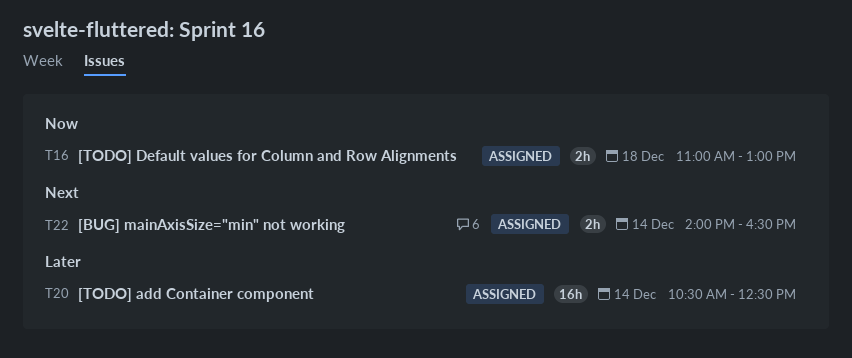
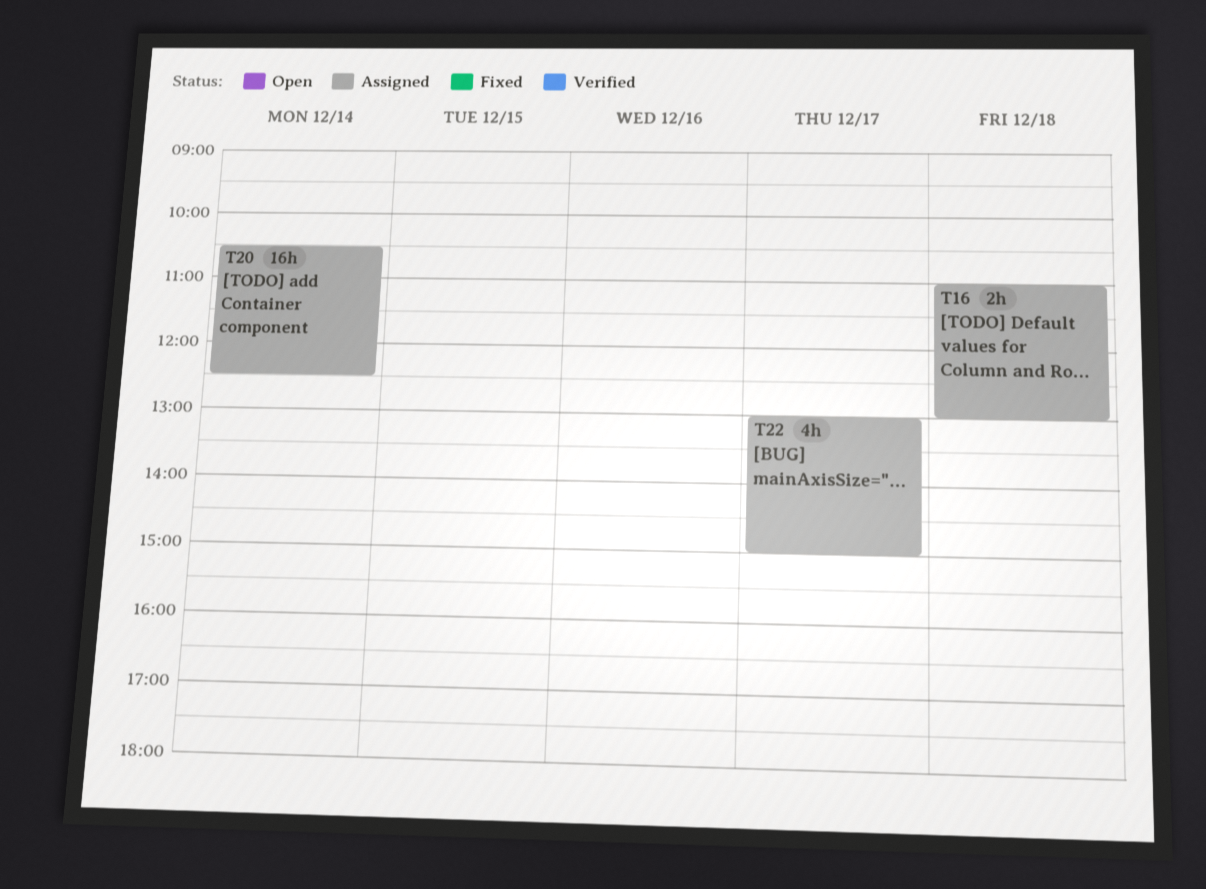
T22, estimate: 2h -> 4h
T22, day: Dec 14 -> Dec 17
T22, begins: 14:00 -> 13:00
T22, ends: 16:30 -> 15:00

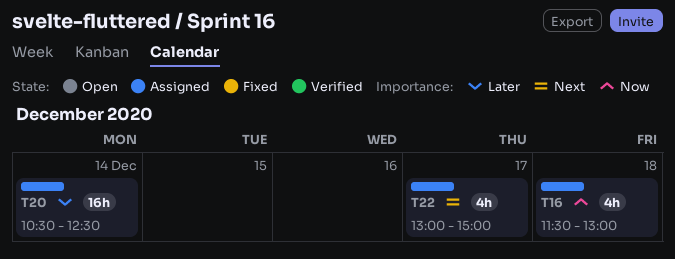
T16, estimate: 2h -> 4h
T16, begins: 11:00 -> 11:30

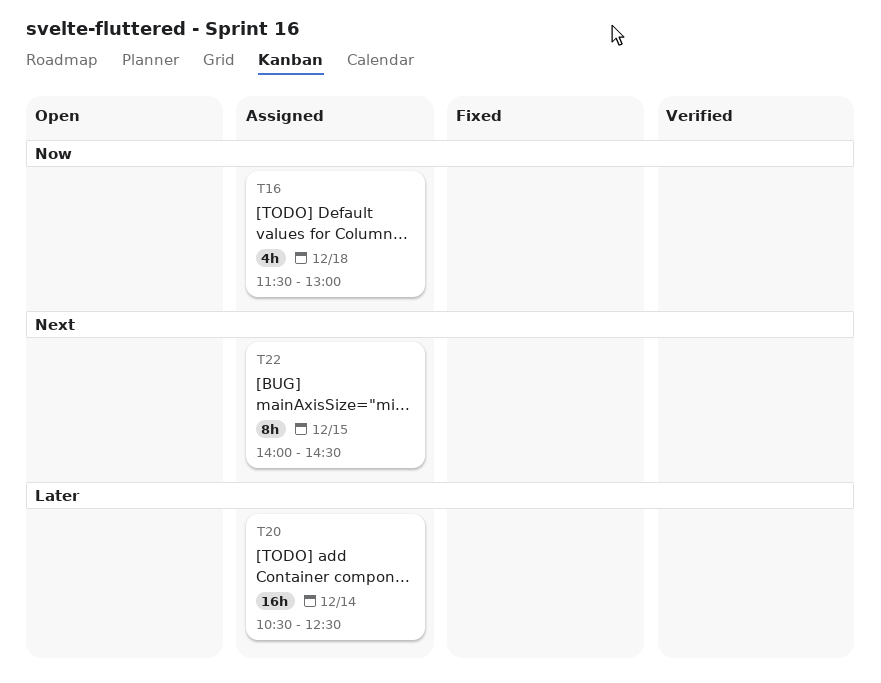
T22, estimate: 4h -> 8h
T22, day: Dec 17 -> Dec 15
T22, begins: 13:00 -> 14:00
T22, ends: 15:00 -> 14:30

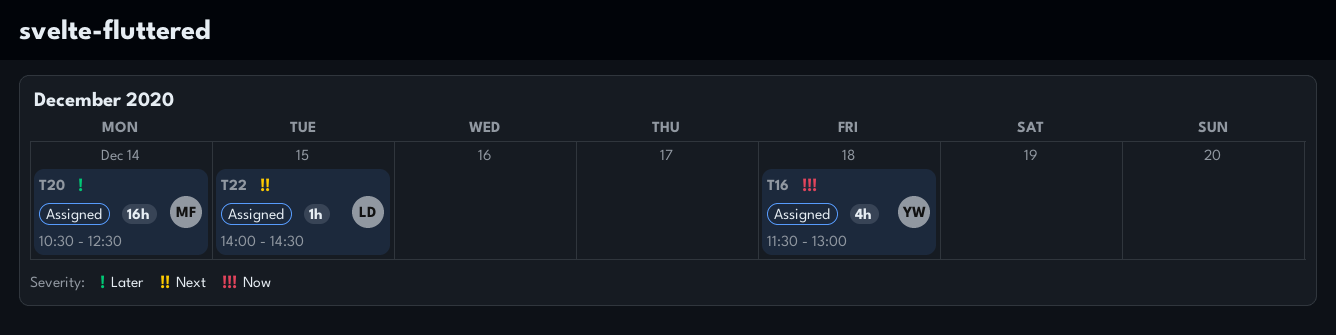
T22, estimate: 8h -> 1h

